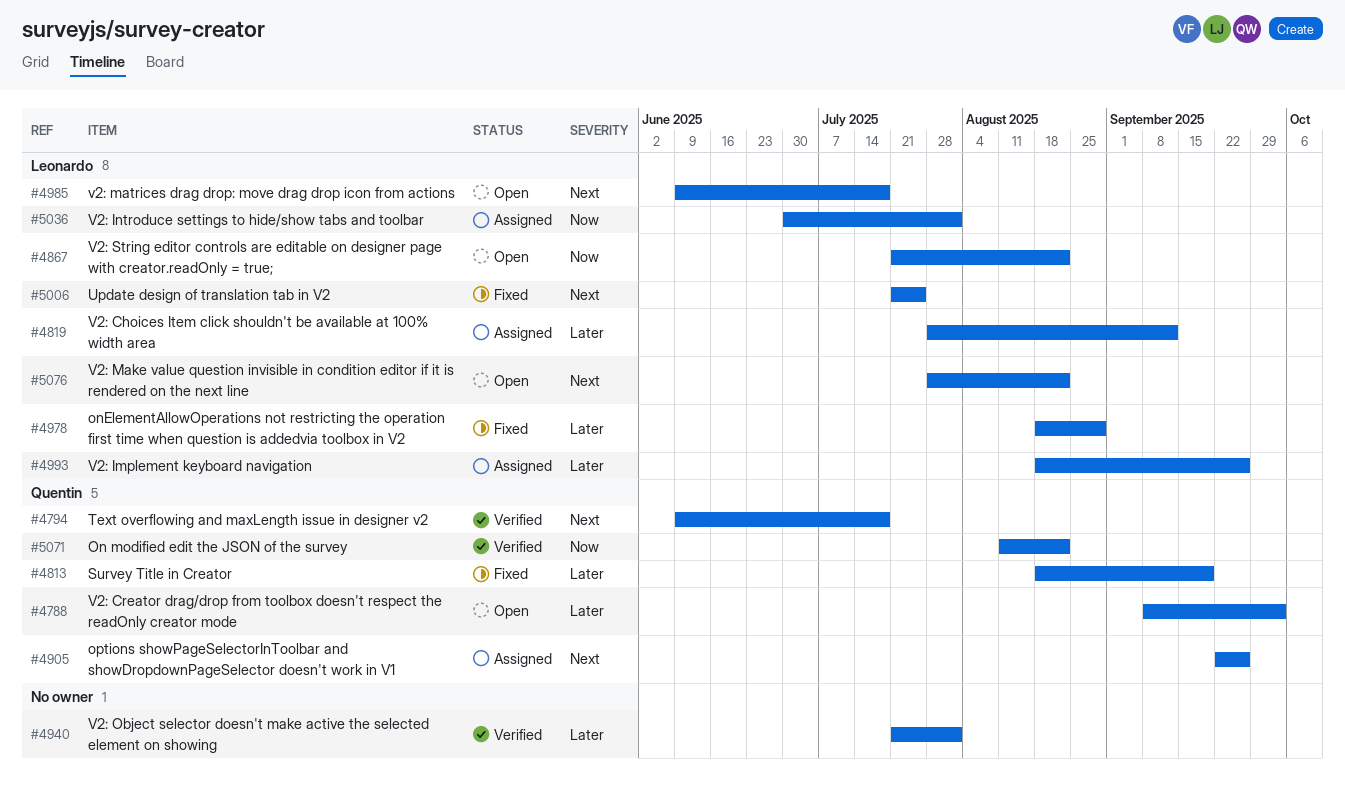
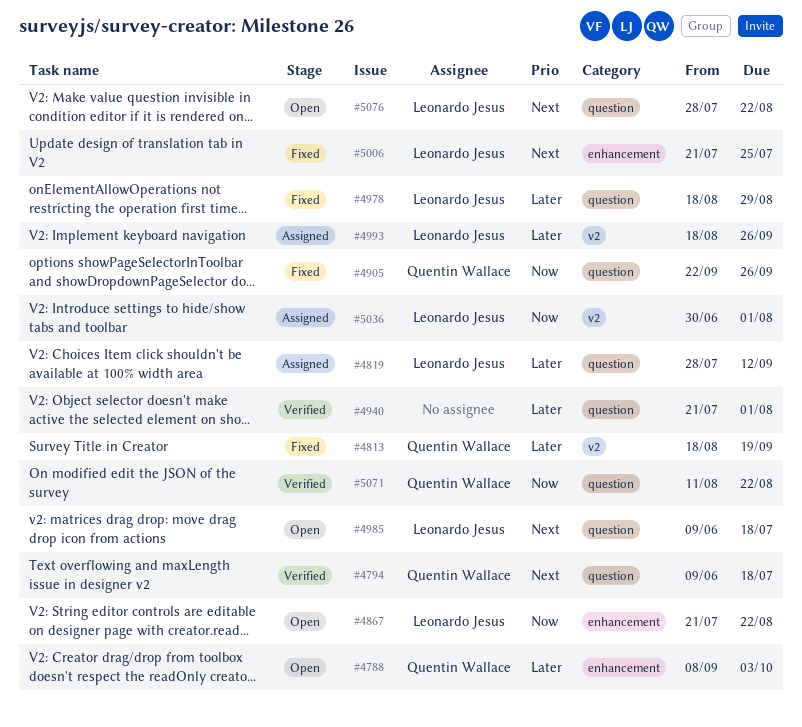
#4905, status: Assigned -> Fixed
#4905, priority: Next -> Now

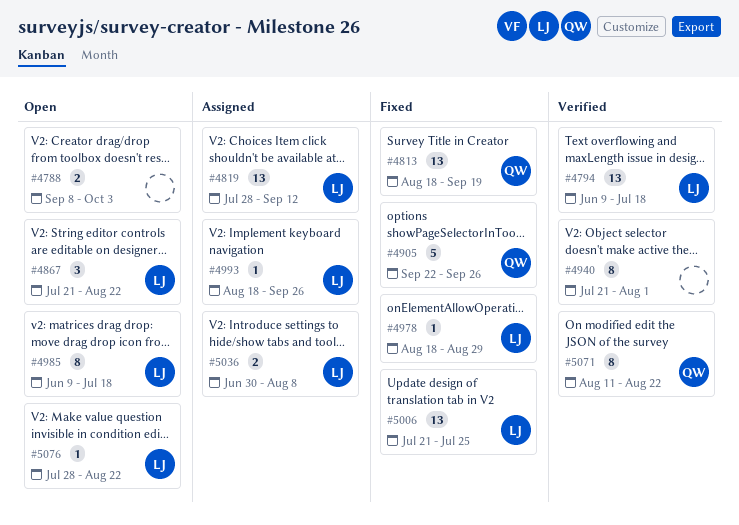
#4788, owner: Quentin Wallace -> none
#4794, owner: Quentin Wallace -> Leonardo Jesus
#5036, due: Aug 1 -> Aug 8

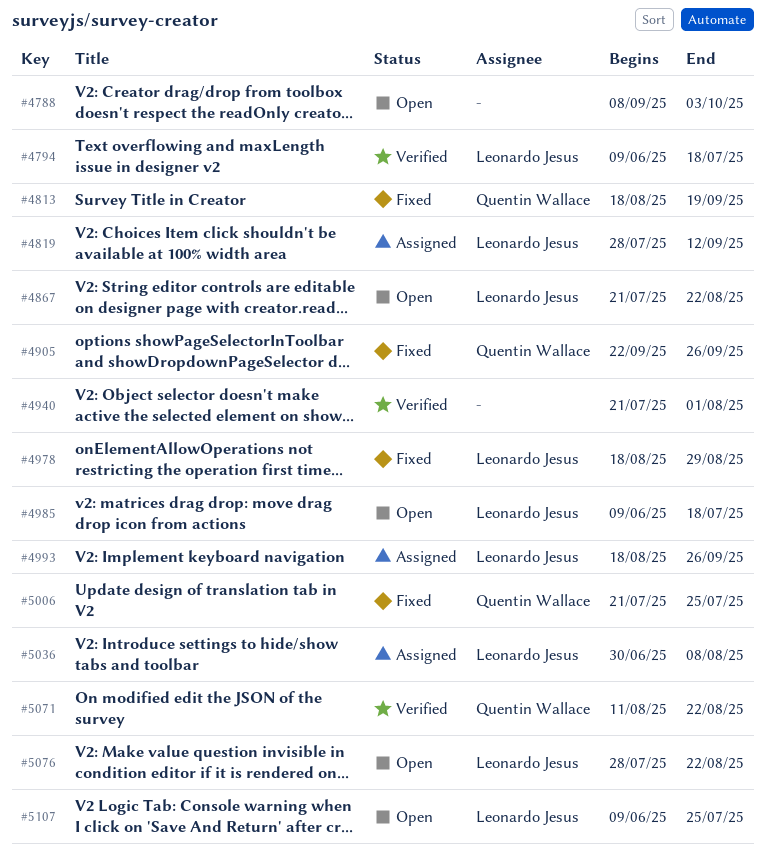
#5006, owner: Leonardo Jesus -> Quentin Wallace
#5107: none -> present

